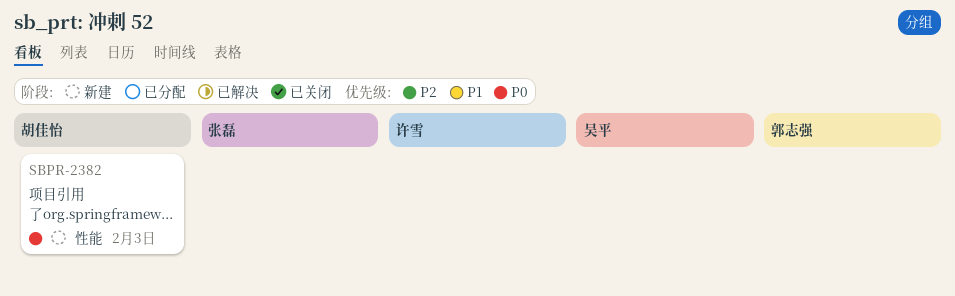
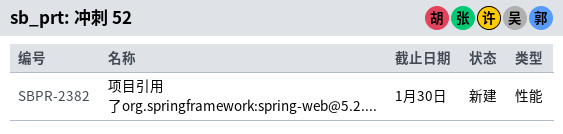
SBPR-2382, due: Feb 3 -> Jan 30

